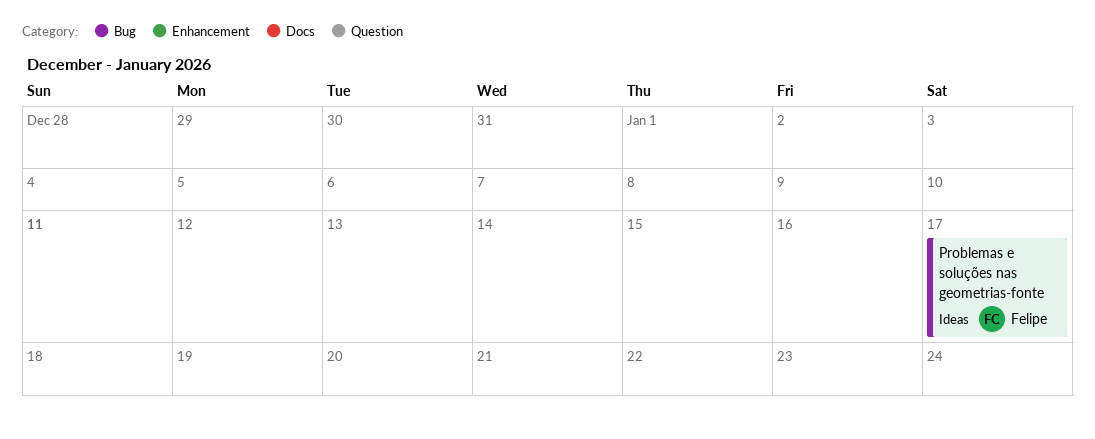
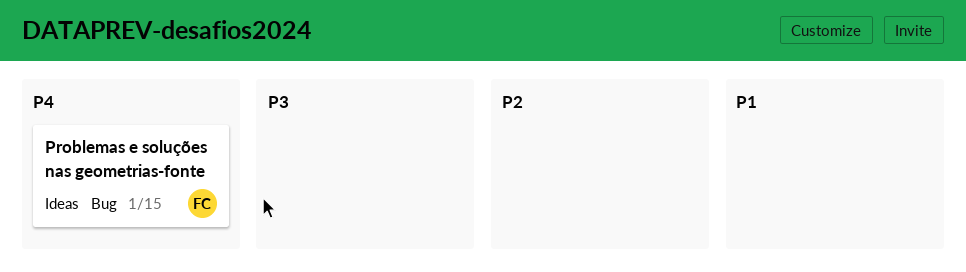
Problemas e soluções nas geometrias-fonte, due: Jan 17 -> Jan 15

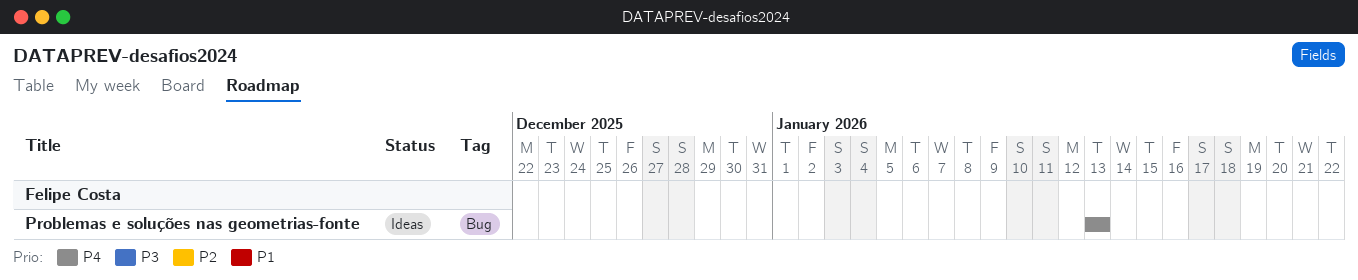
Problemas e soluções nas geometrias-fonte, due: Jan 15 -> Jan 13

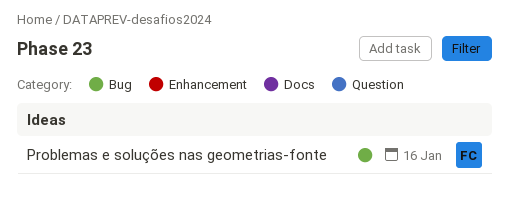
Problemas e soluções nas geometrias-fonte, due: Jan 13 -> Jan 16

